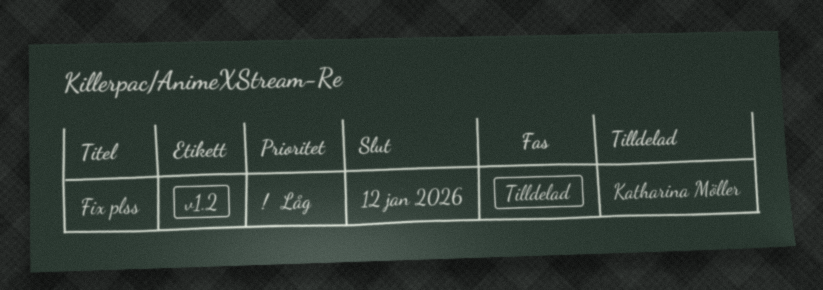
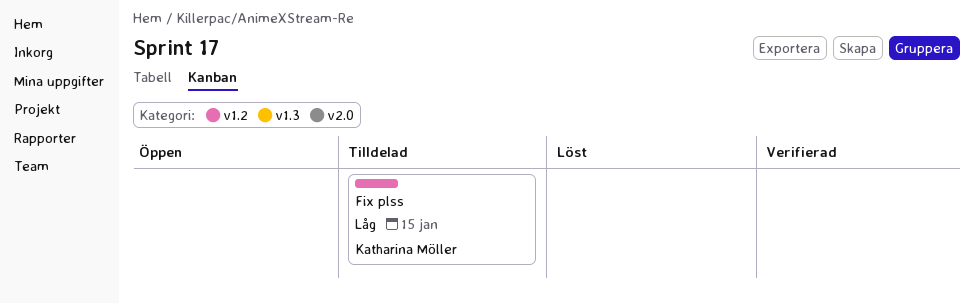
Fix plss, due: Jan 12 -> Jan 15

